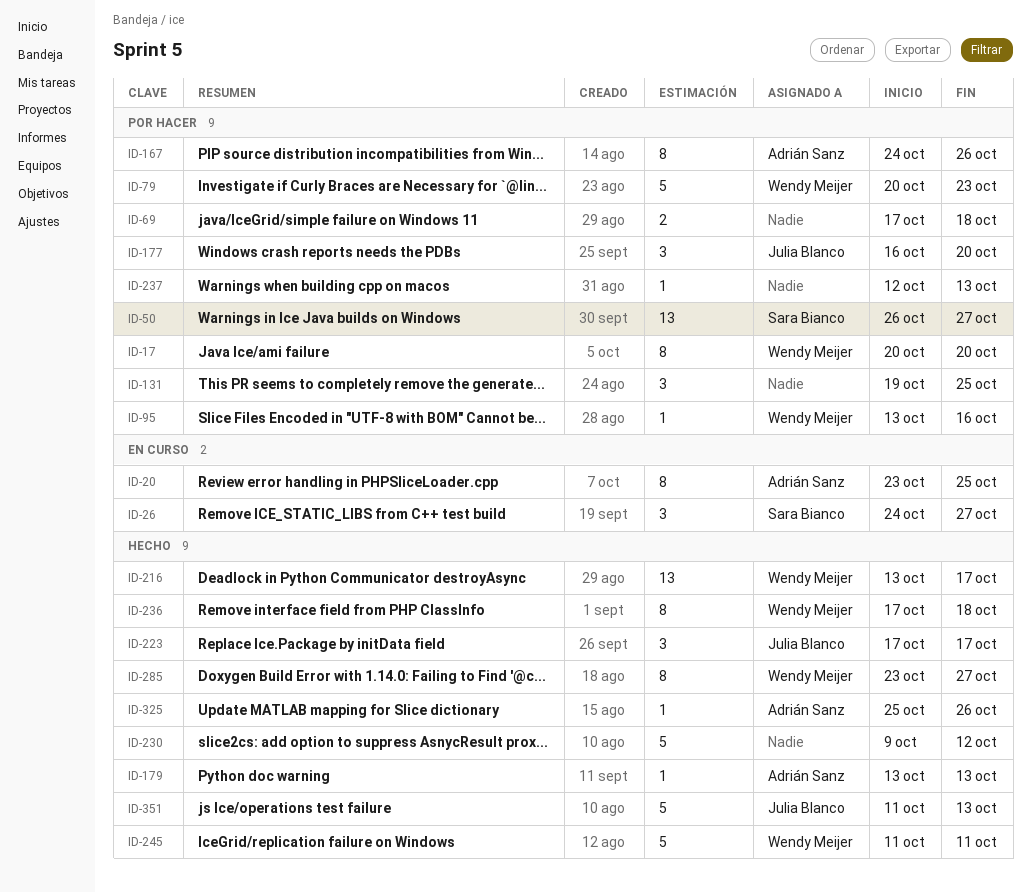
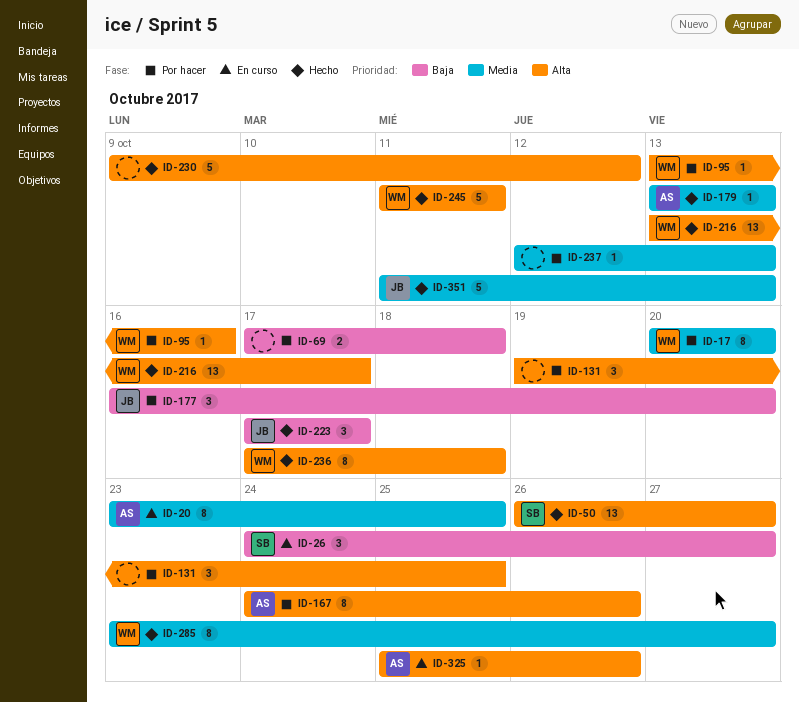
ID-50, status: Por hacer -> Hecho
ID-79: present -> none
ID-325, status: Hecho -> En curso

